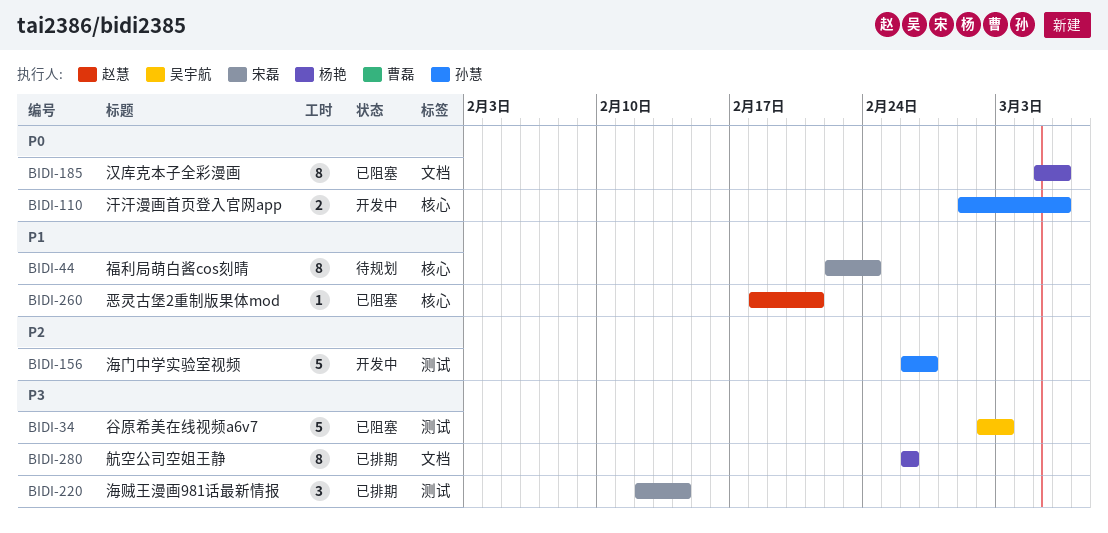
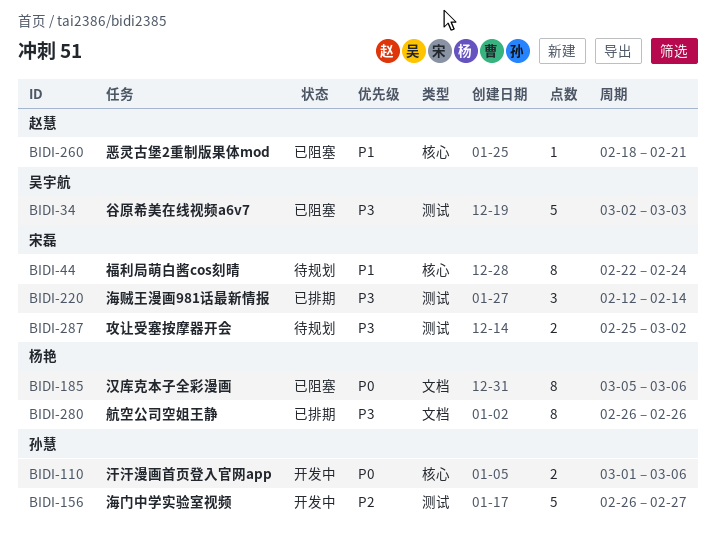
BIDI-287: none -> present

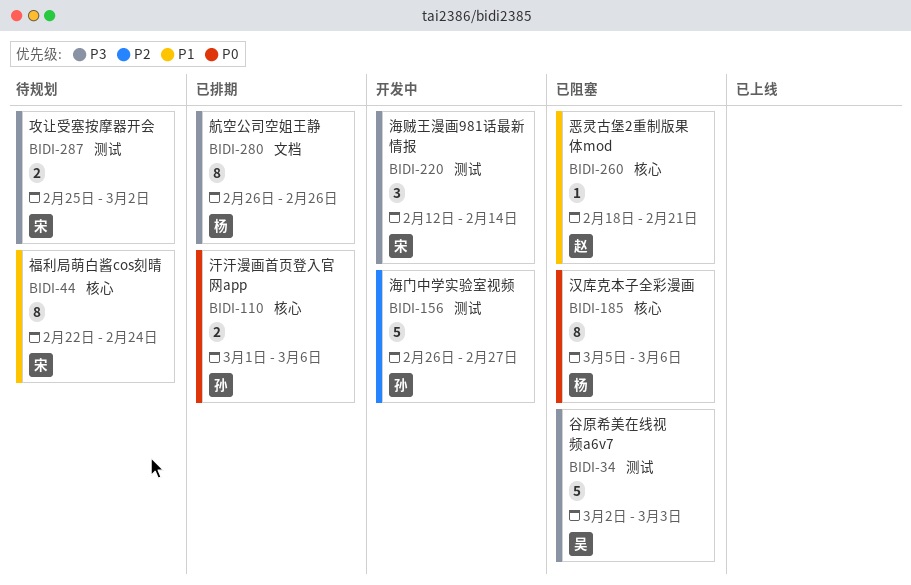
BIDI-110, status: 开发中 -> 已排期
BIDI-185, label: 文档 -> 核心
BIDI-220, status: 已排期 -> 开发中

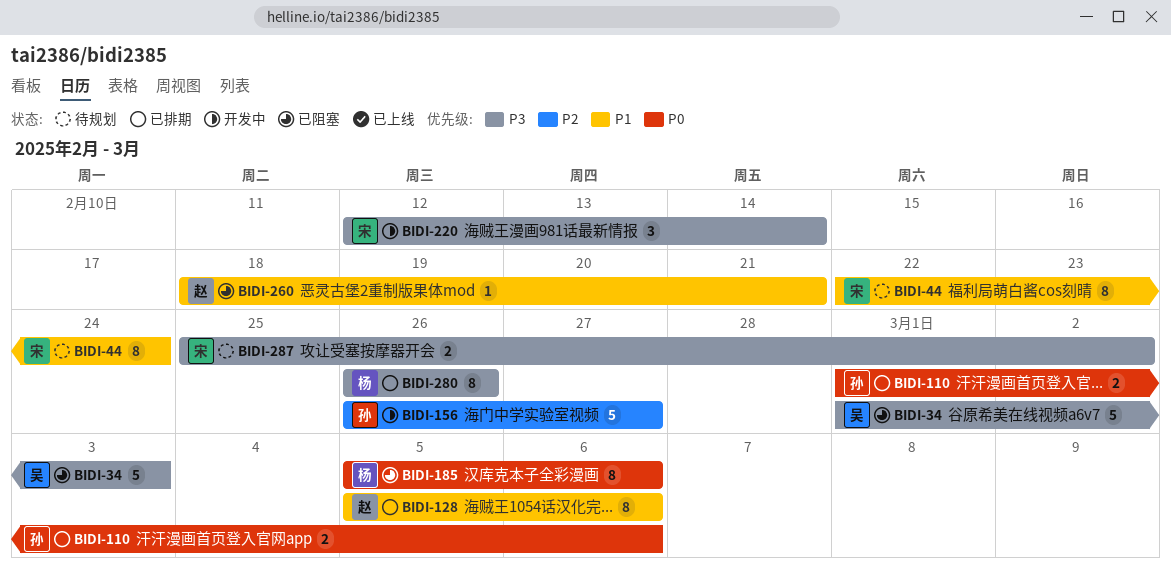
BIDI-34, start: Mar 2 -> Mar 1
BIDI-128: none -> present

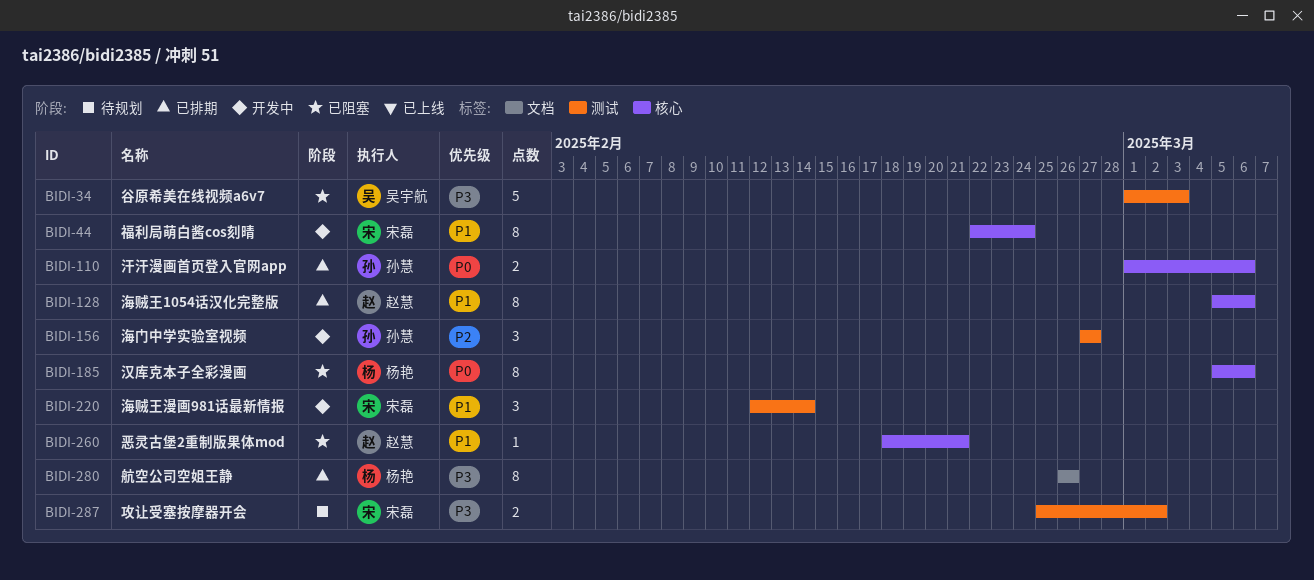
BIDI-44, status: 待规划 -> 开发中
BIDI-156, estimate: 5 -> 3
BIDI-156, start: Feb 26 -> Feb 27
BIDI-220, priority: P3 -> P1

